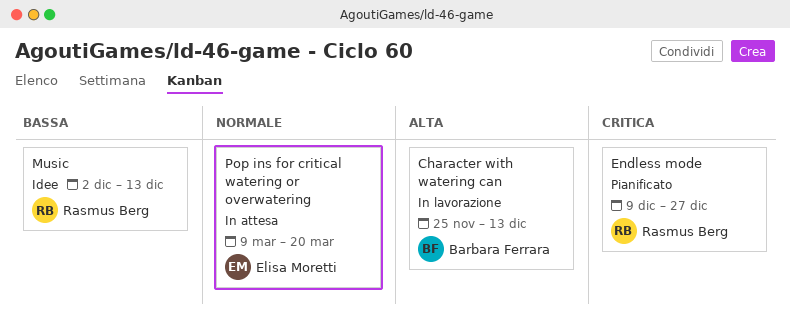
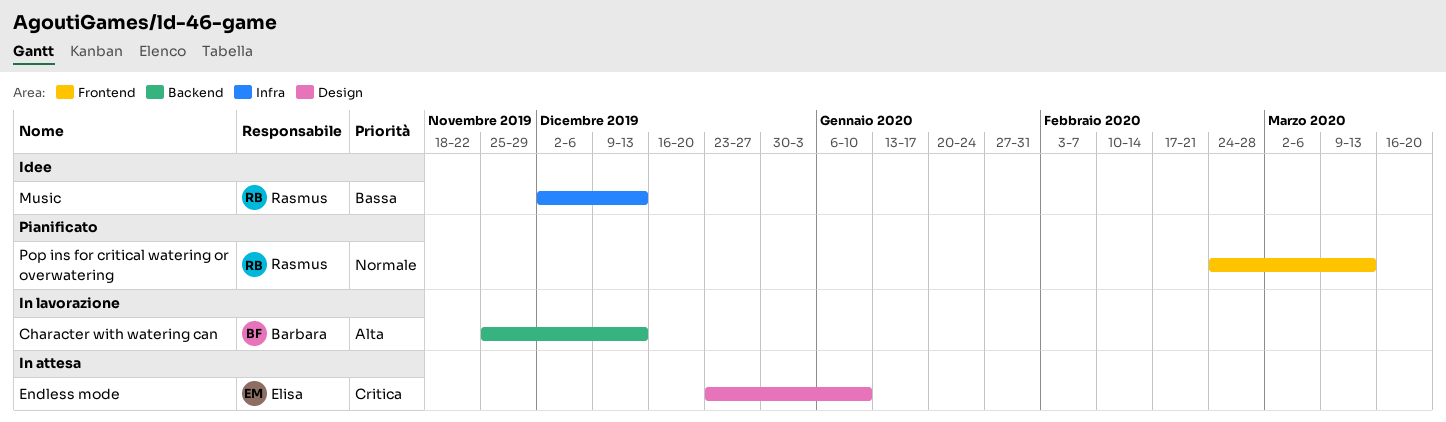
Endless mode, status: Pianificato -> In attesa
Endless mode, owner: Rasmus Berg -> Elisa Moretti
Endless mode, start: Dec 9 -> Dec 23
Endless mode, due: Dec 27 -> Jan 10
Pop ins for critical watering or overwatering, status: In attesa -> Pianificato
Pop ins for critical watering or overwatering, owner: Elisa Moretti -> Rasmus Berg
Pop ins for critical watering or overwatering, start: Mar 9 -> Feb 24
Pop ins for critical watering or overwatering, due: Mar 20 -> Mar 13

